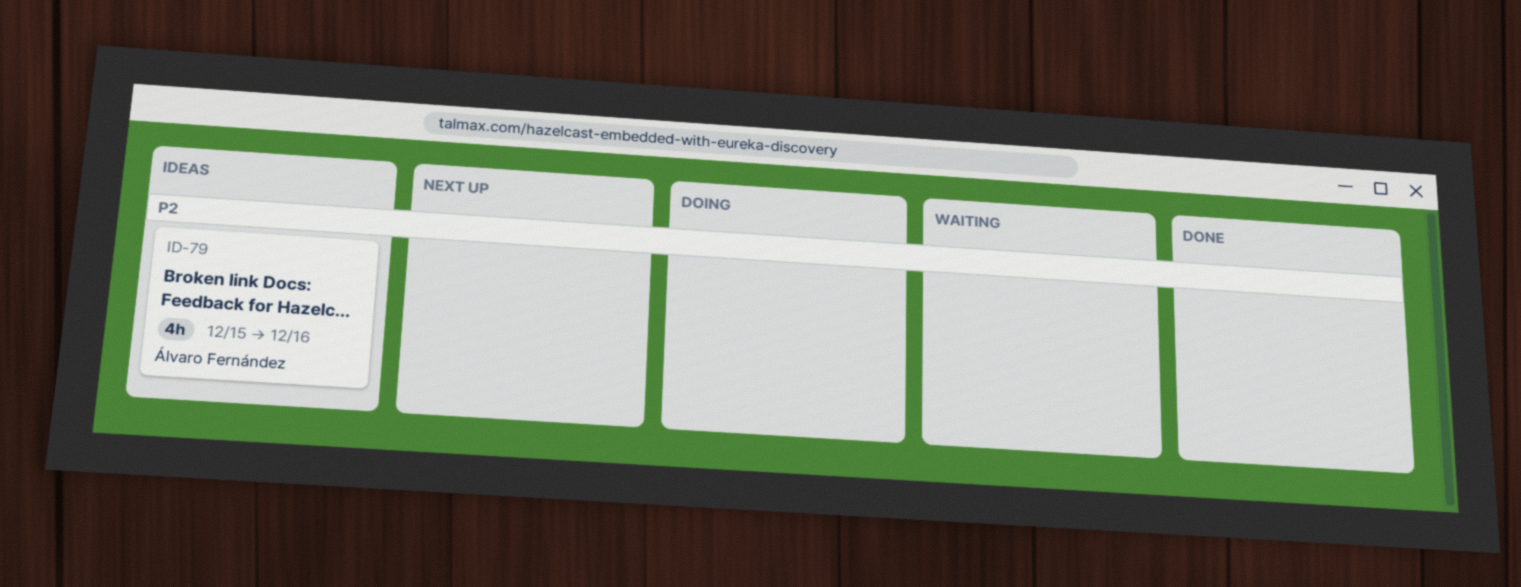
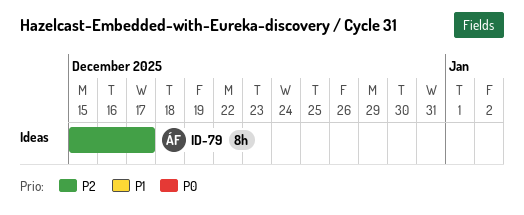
ID-79, estimate: 4h -> 8h
ID-79, due: Dec 16 -> Dec 17

